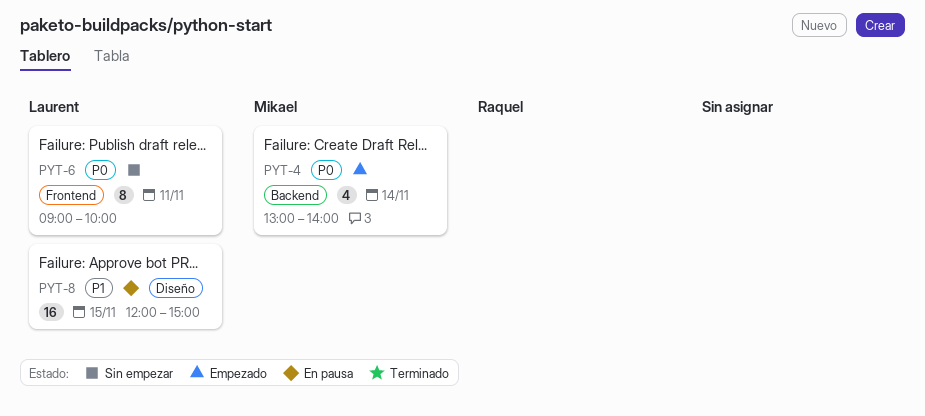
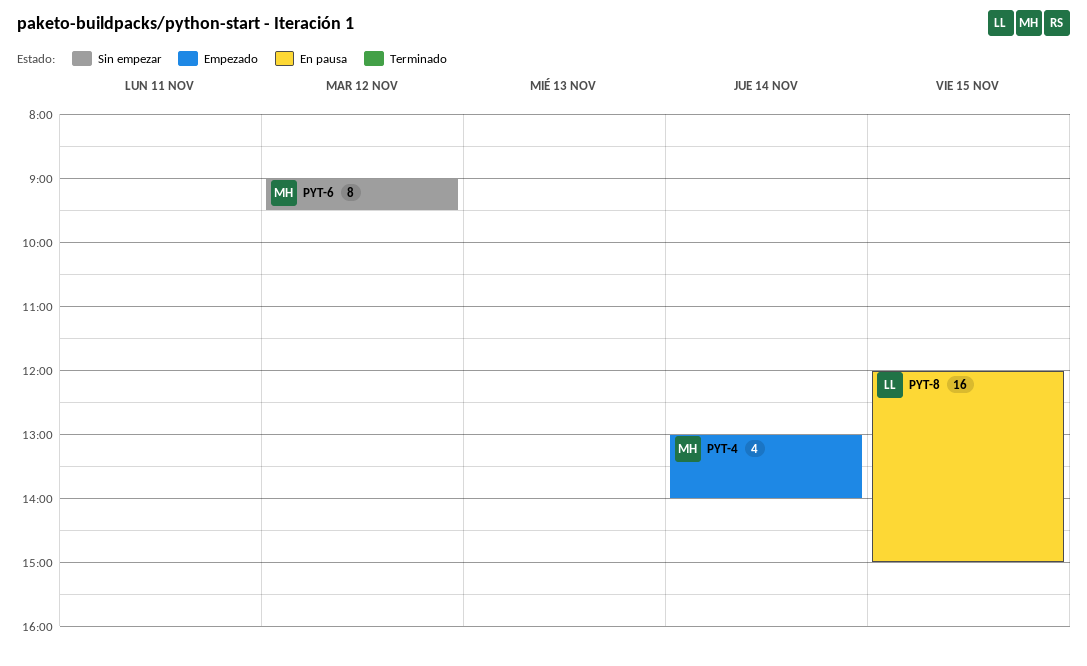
PYT-6, owner: Laurent -> Mikael
PYT-6, day: Nov 11 -> Nov 12
PYT-6, ends: 10:00 -> 09:30

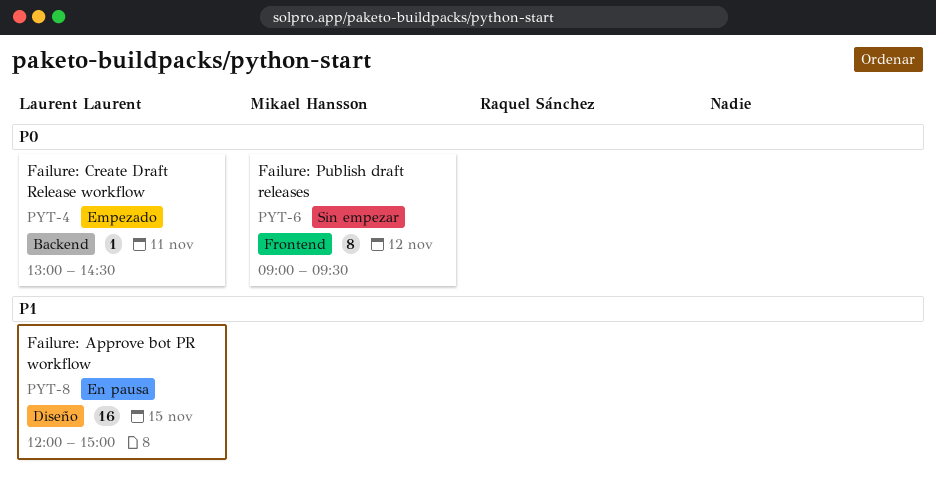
PYT-4, owner: Mikael Hansson -> Laurent Laurent
PYT-4, estimate: 4 -> 1
PYT-4, day: Nov 14 -> Nov 11
PYT-4, ends: 14:00 -> 14:30

